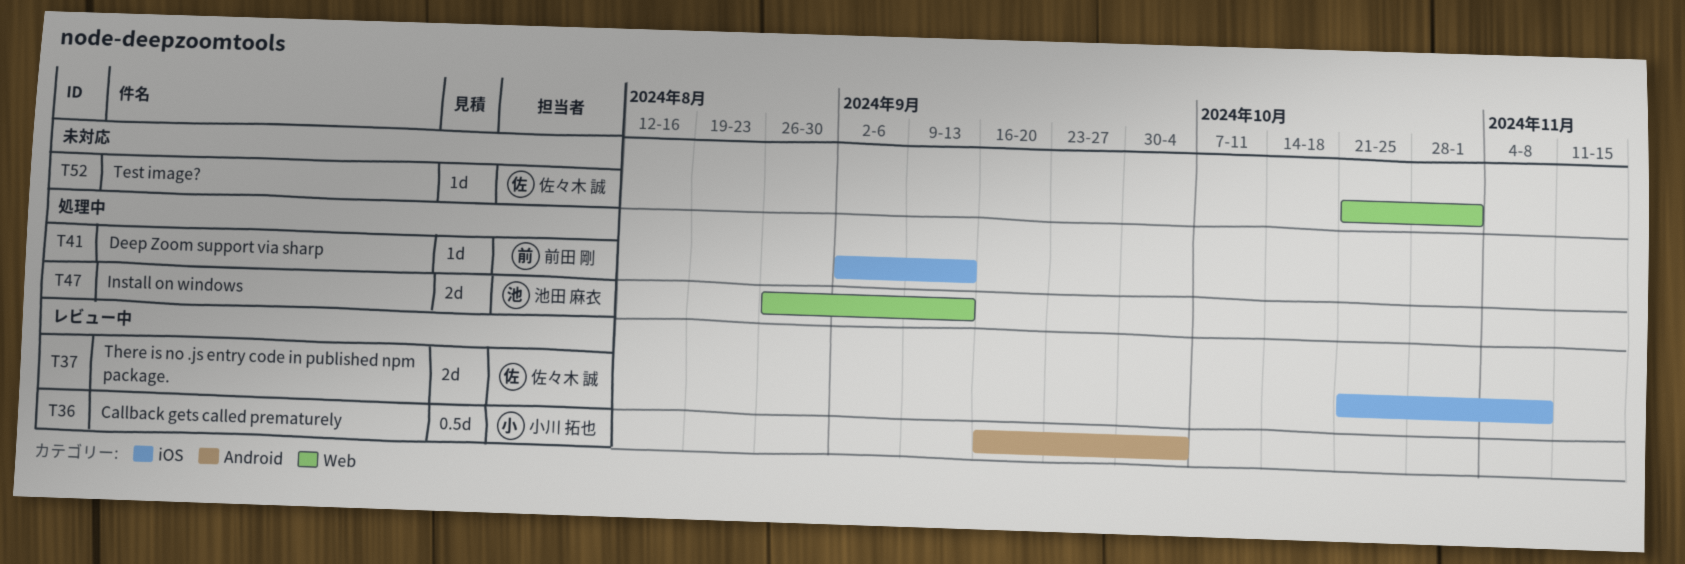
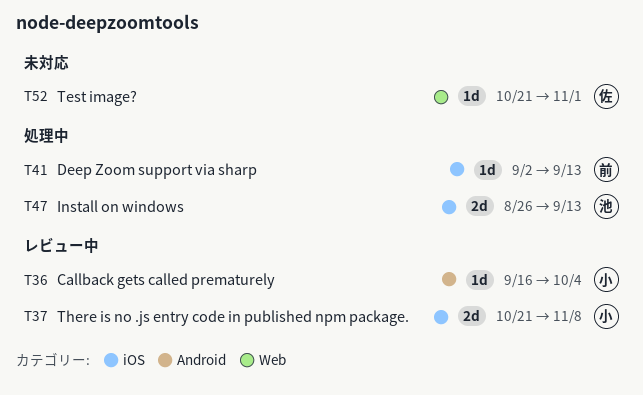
T36, estimate: 0.5d -> 1d
T37, owner: 佐々木 誠 -> 小川 拓也
T47, label: Web -> iOS

